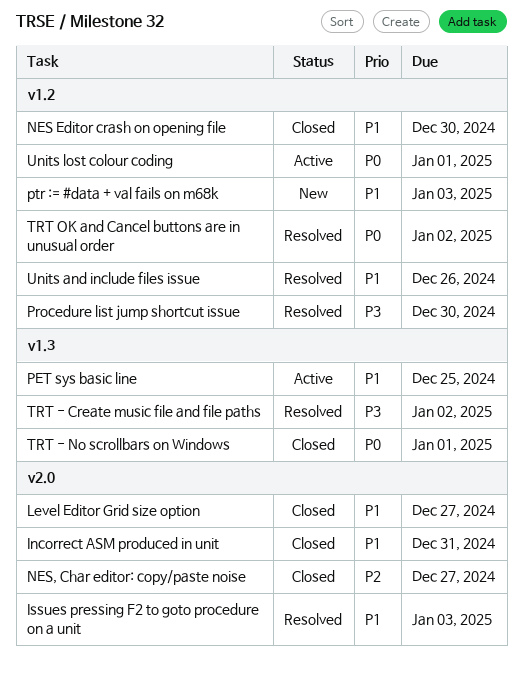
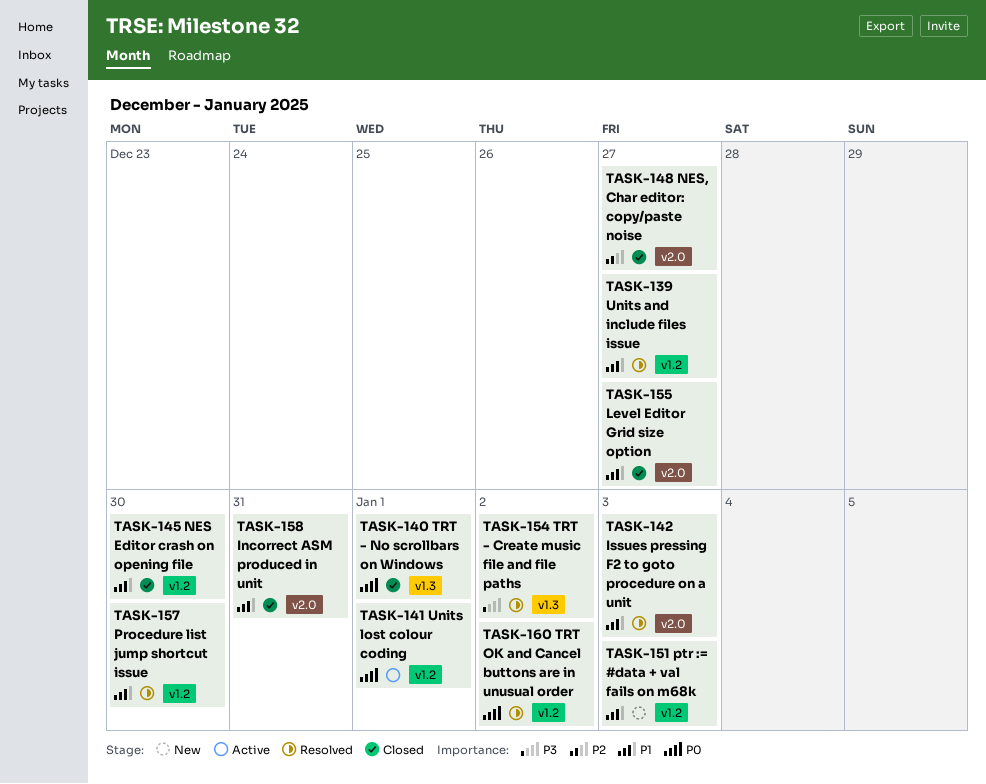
PET sys basic line: present -> none
Procedure list jump shortcut issue, priority: P3 -> P1
Units and include files issue, due: Dec 26 -> Dec 27

